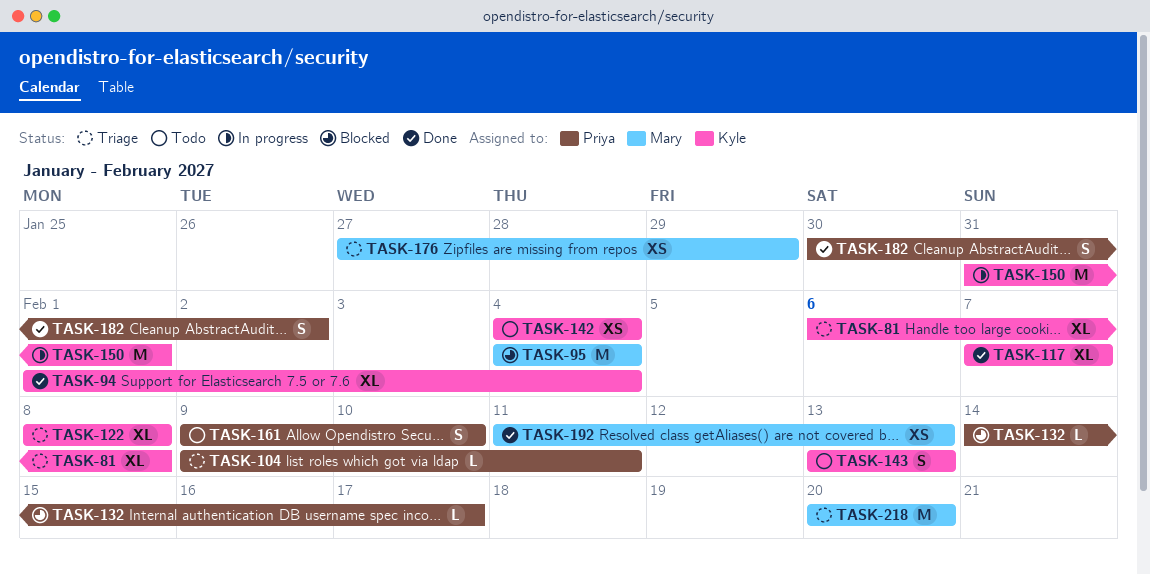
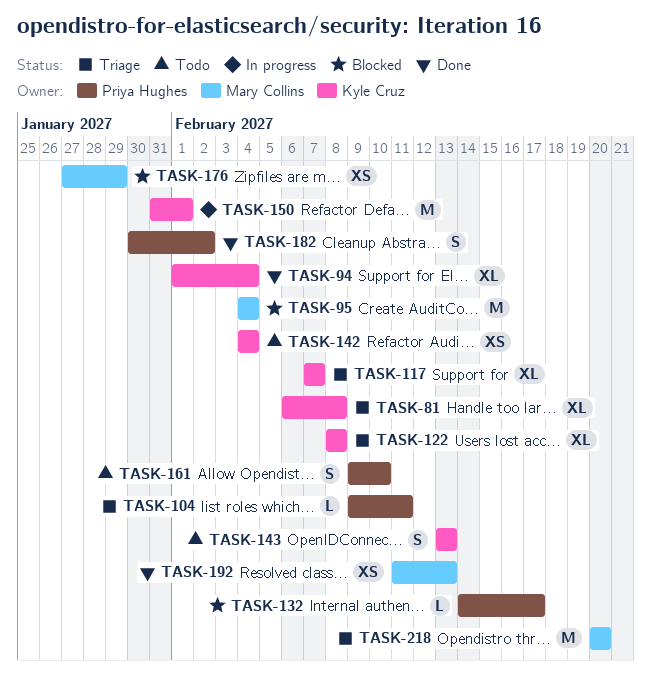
TASK-117, status: Done -> Triage
TASK-176, status: Triage -> Blocked

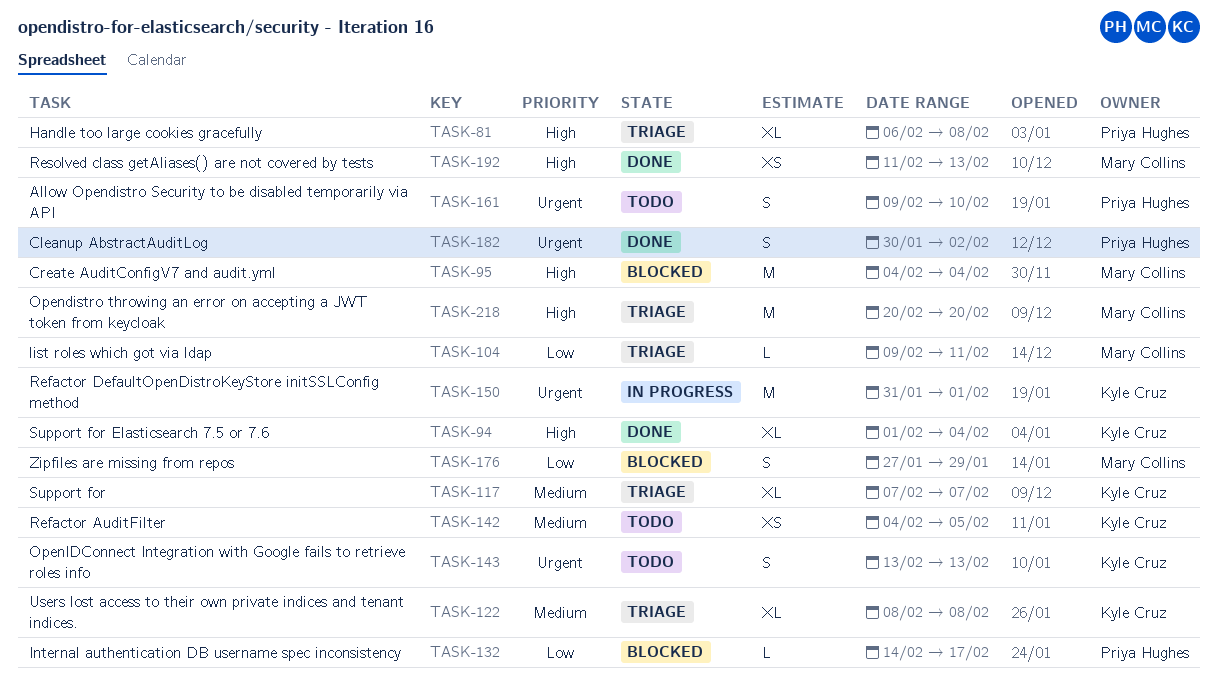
TASK-81, owner: Kyle Cruz -> Priya Hughes
TASK-104, owner: Priya Hughes -> Mary Collins
TASK-142, due: Feb 4 -> Feb 5
TASK-176, estimate: XS -> S

